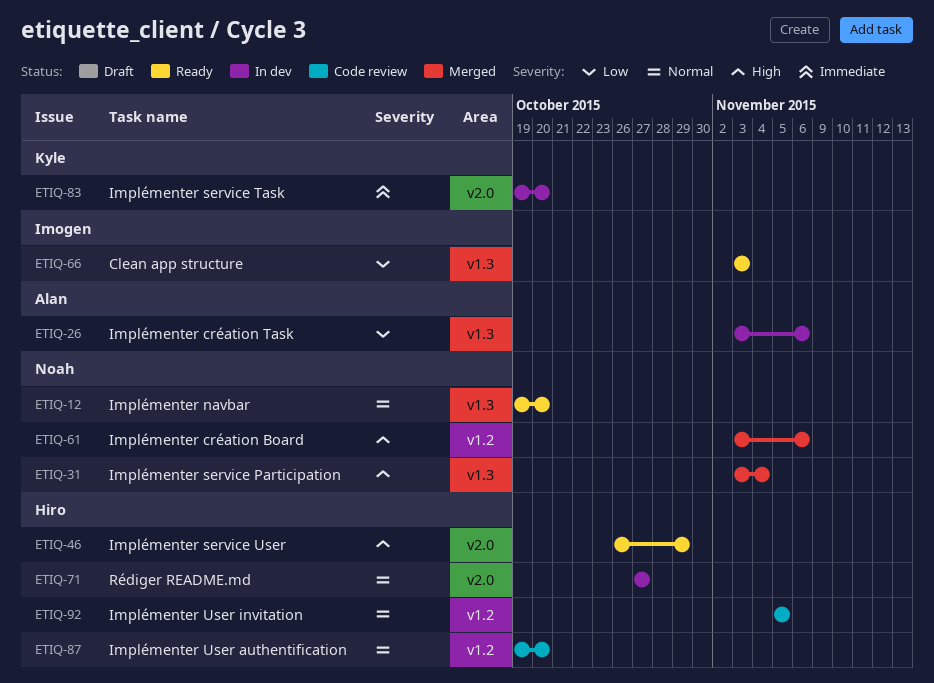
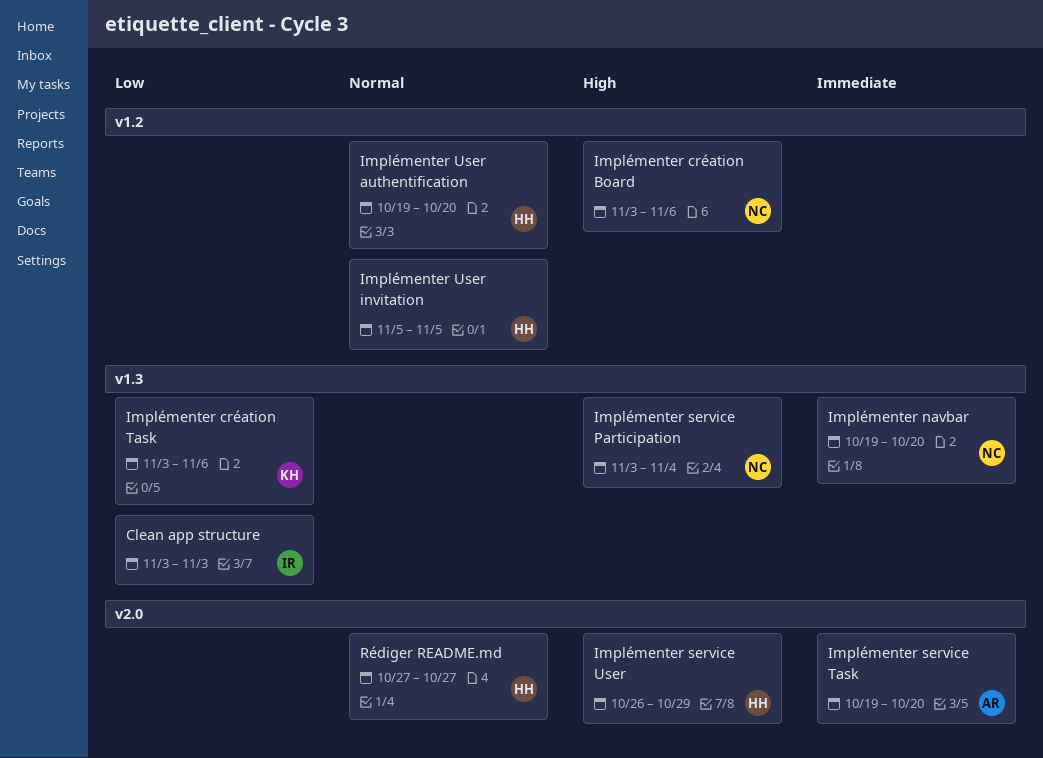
Implémenter création Task, owner: Alan -> Kyle
Implémenter navbar, priority: Normal -> Immediate
Implémenter service Task, owner: Kyle -> Alan

